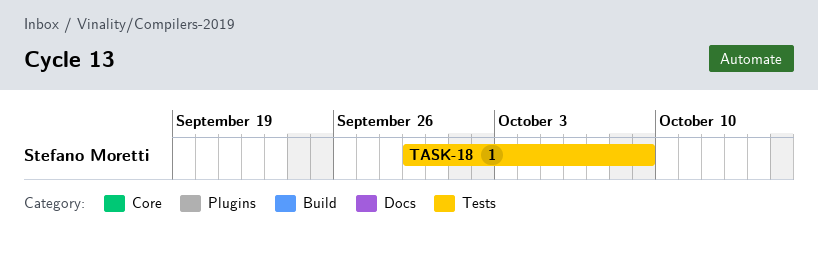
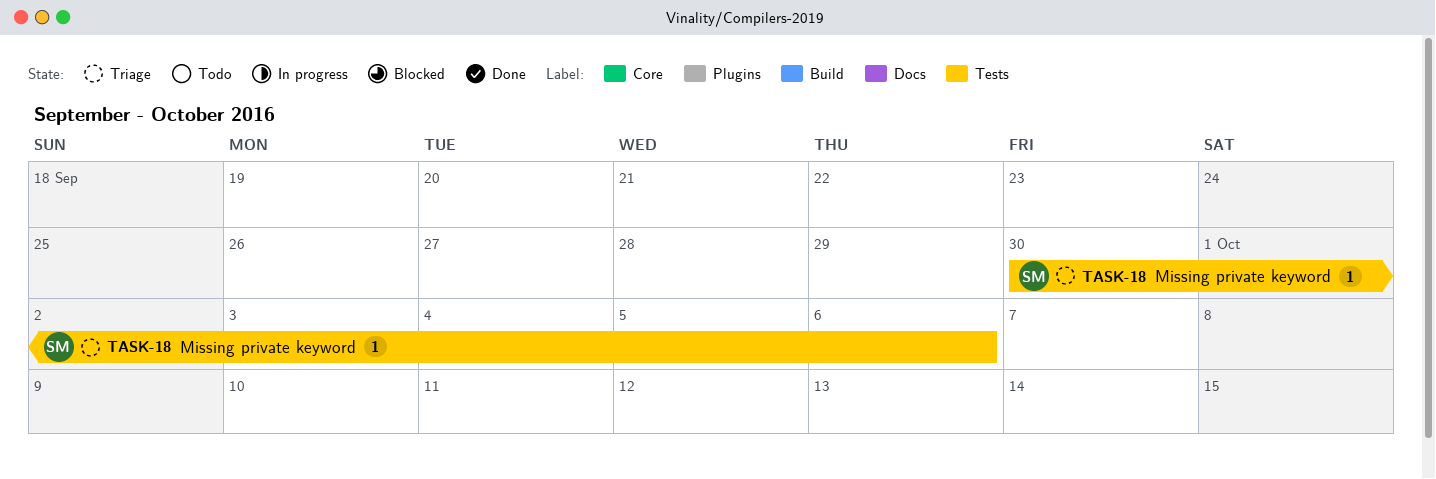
TASK-18, start: Sep 29 -> Sep 30
TASK-18, due: Oct 9 -> Oct 6

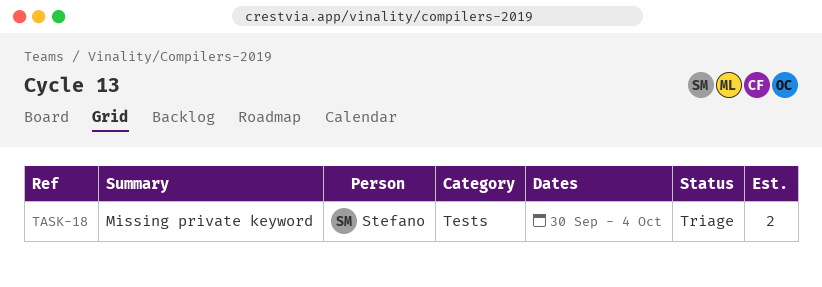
TASK-18, estimate: 1 -> 2
TASK-18, due: Oct 6 -> Oct 4

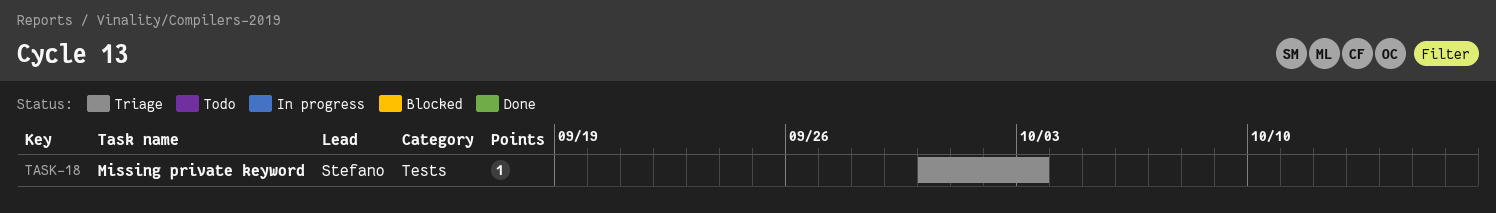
TASK-18, estimate: 2 -> 1
TASK-18, due: Oct 4 -> Oct 3

